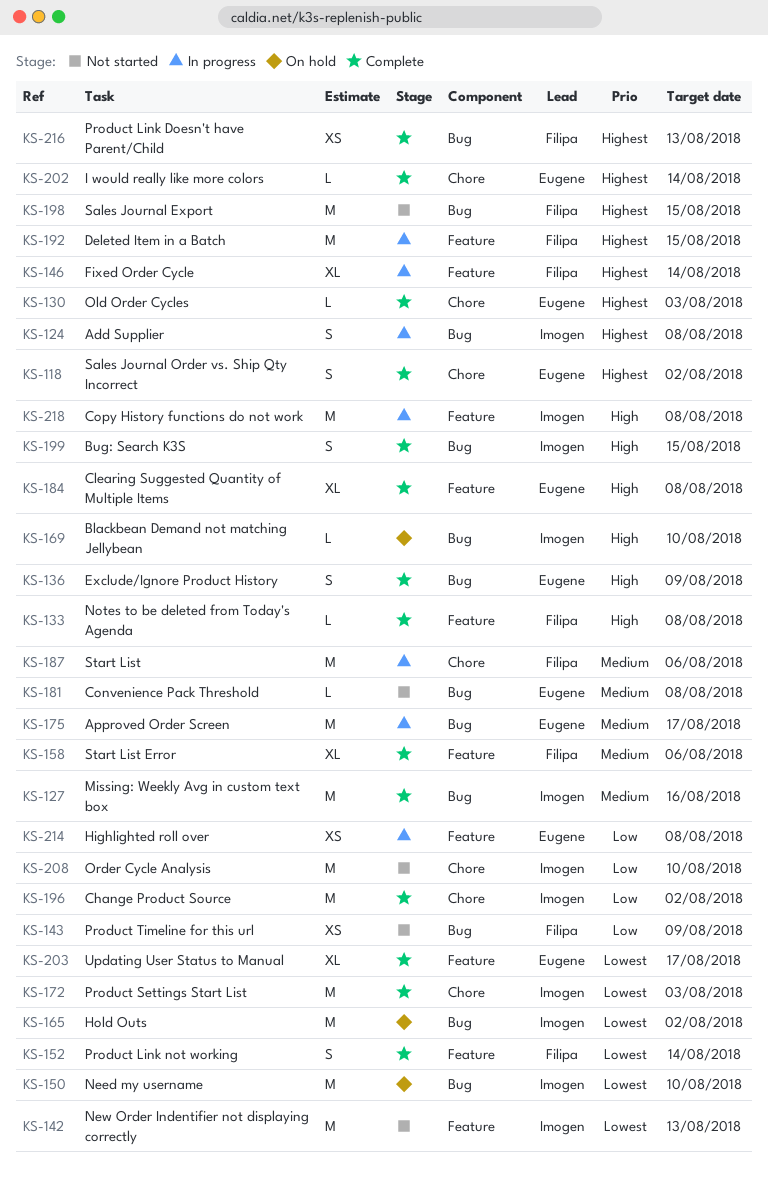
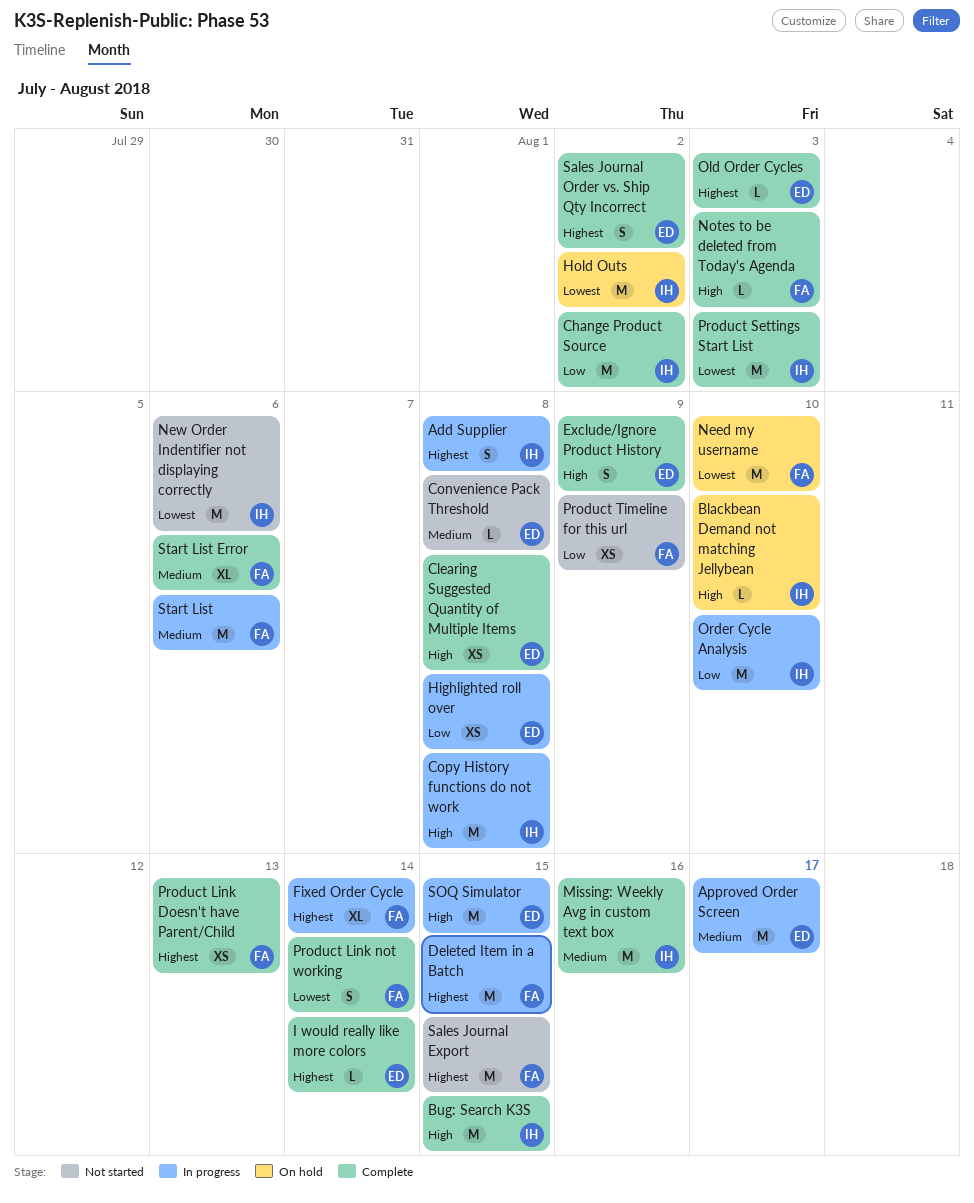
Bug: Search K3S, estimate: S -> M
Clearing Suggested Quantity of Multiple Items, estimate: XL -> XS
Need my username, owner: Imogen -> Filipa
New Order Indentifier not displaying correctly, due: Aug 13 -> Aug 6
Notes to be deleted from Today's Agenda, due: Aug 8 -> Aug 3
Order Cycle Analysis, status: Not started -> In progress
SOQ Simulator: none -> present
Updating User Status to Manual: present -> none

